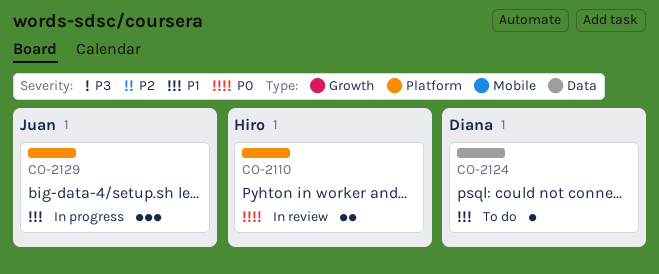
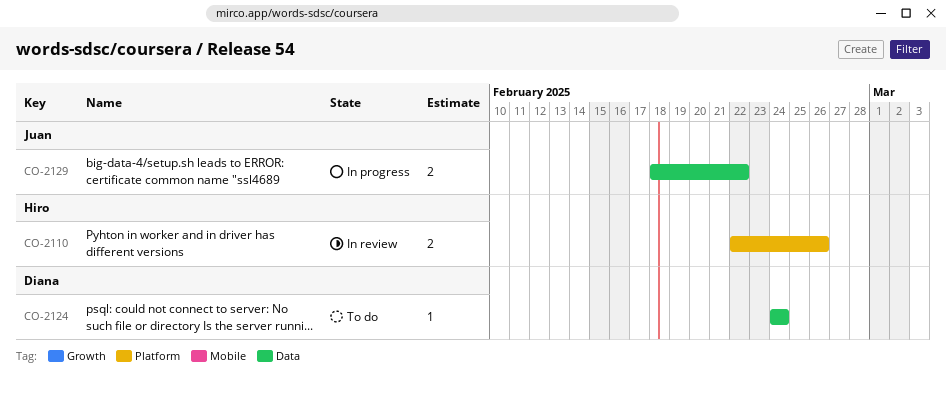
CO-2129, label: Platform -> Data
CO-2129, estimate: 3 -> 2

